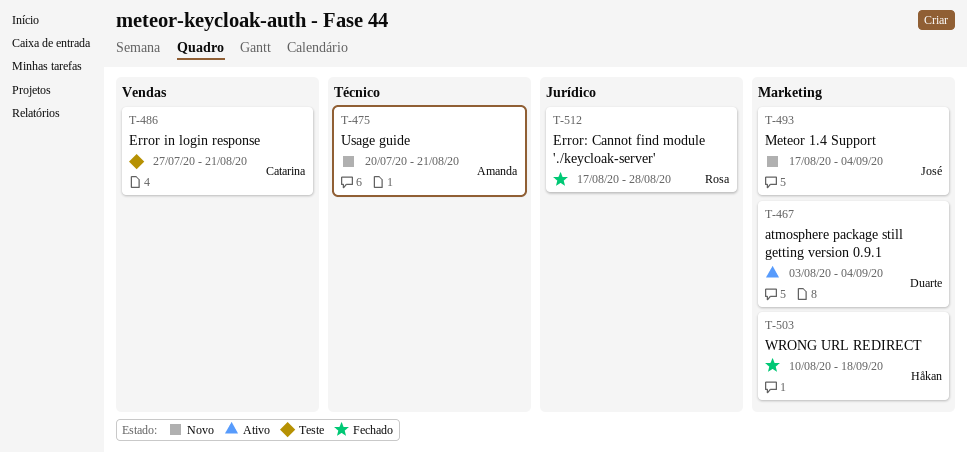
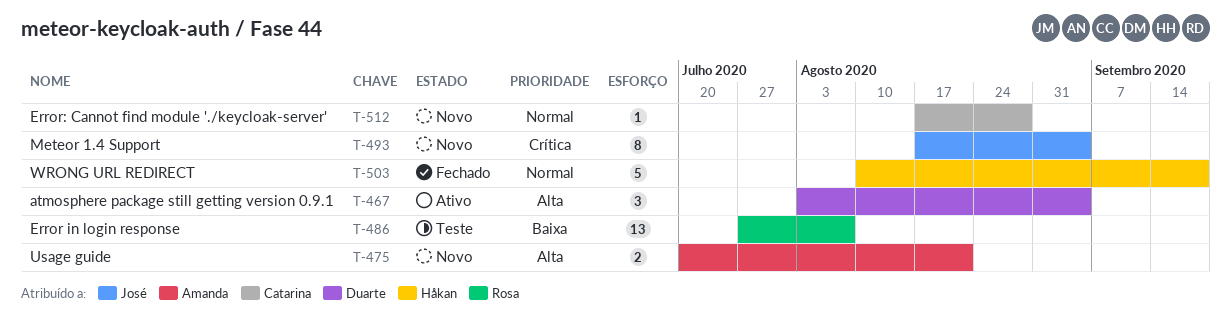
T-486, owner: Catarina -> Rosa
T-486, due: Aug 21 -> Aug 7
T-512, status: Fechado -> Novo
T-512, owner: Rosa -> Catarina

